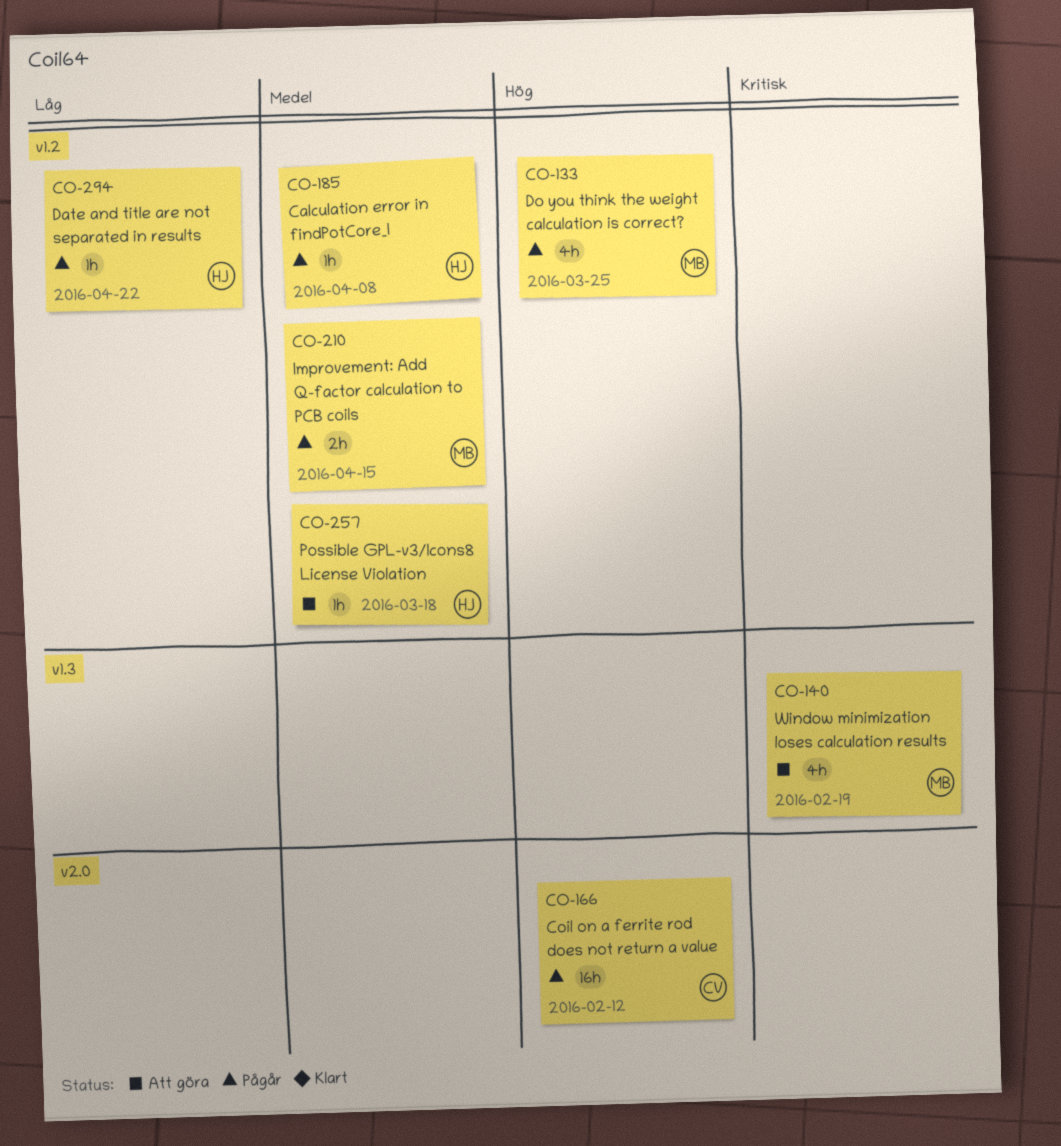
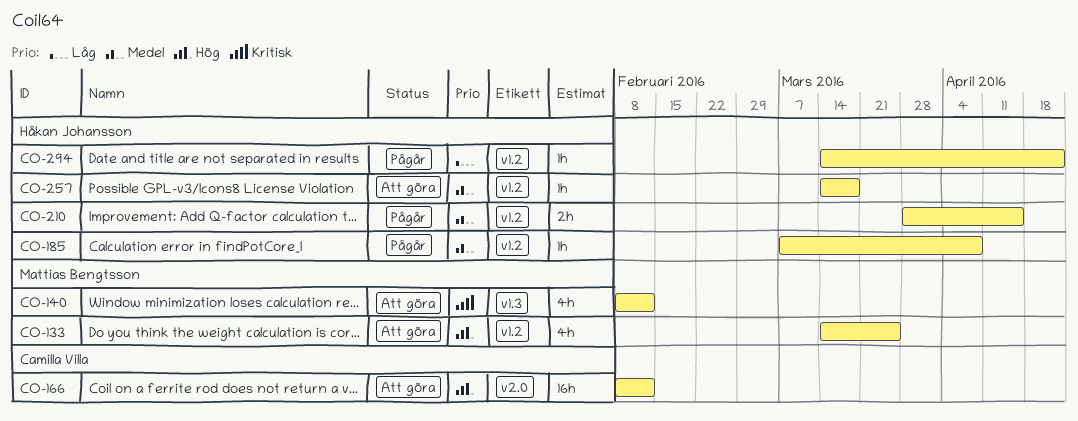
CO-133, status: Pågår -> Att göra
CO-140, due: Feb 19 -> Feb 12
CO-166, status: Pågår -> Att göra
CO-210, owner: Mattias Bengtsson -> Håkan Johansson

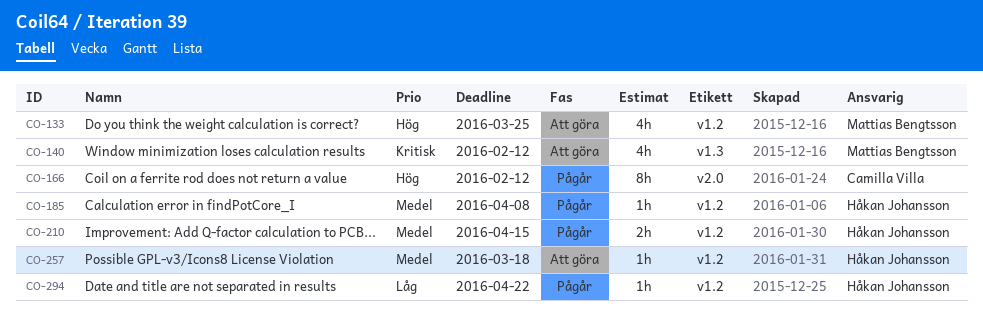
CO-166, status: Att göra -> Pågår
CO-166, estimate: 16h -> 8h

